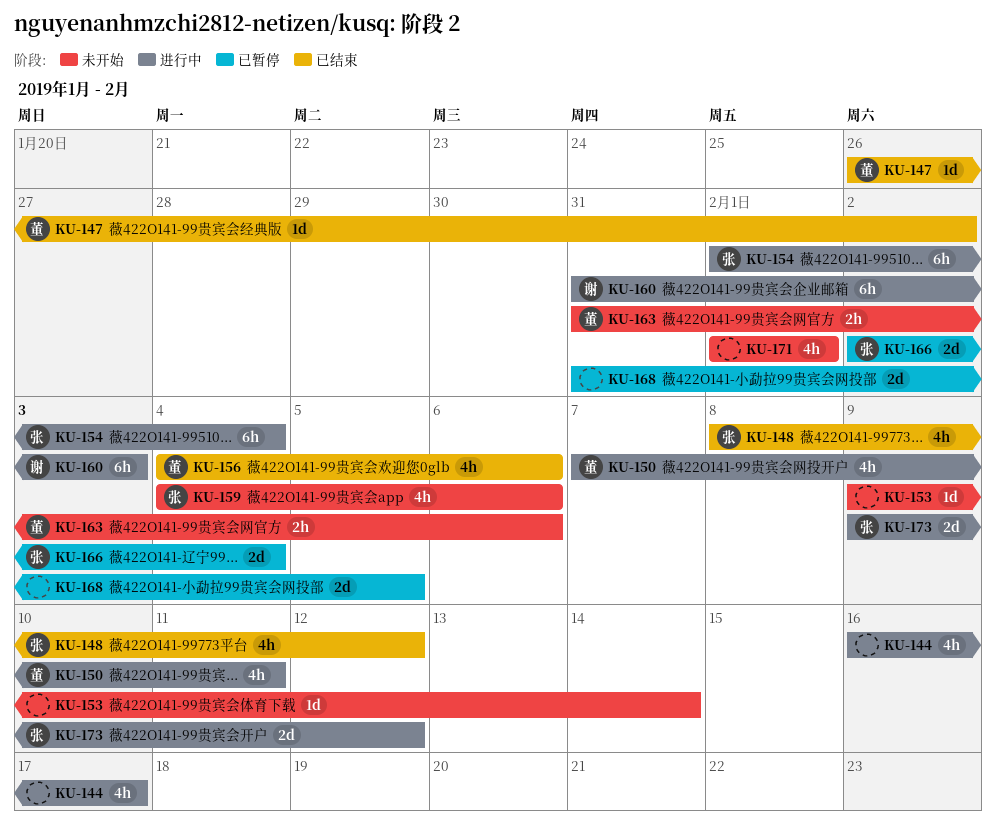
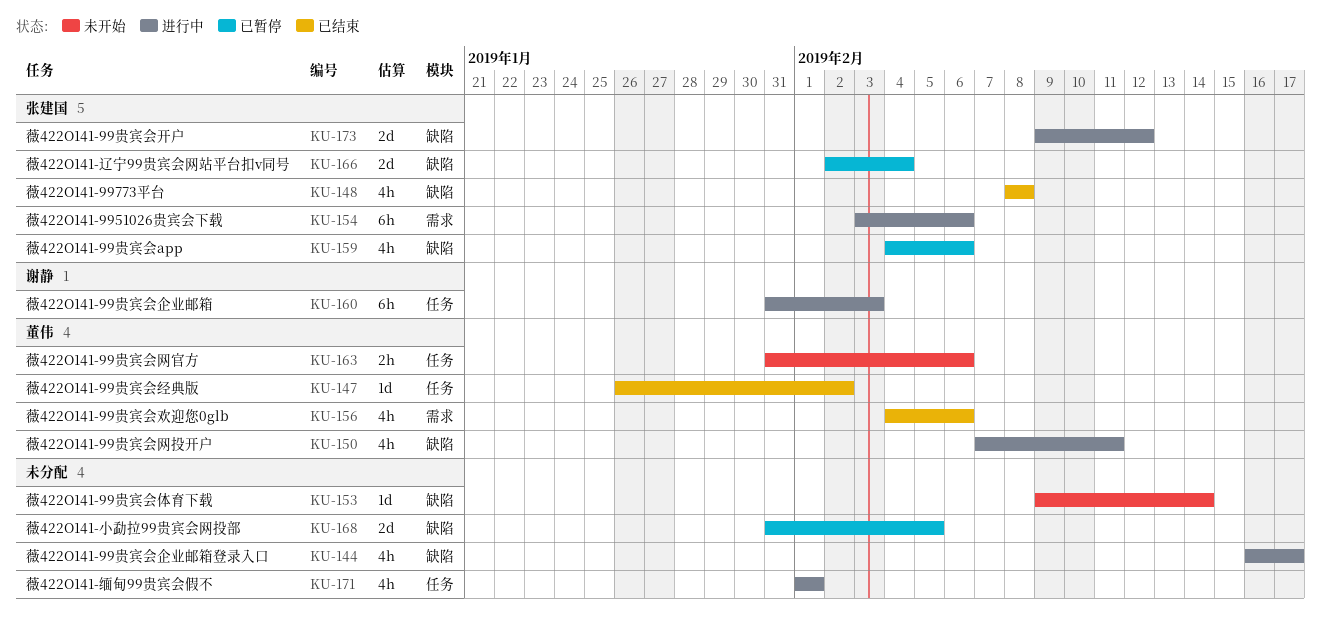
KU-148, due: Feb 12 -> Feb 8
KU-154, start: Feb 1 -> Feb 3
KU-154, due: Feb 4 -> Feb 6
KU-159, status: 未开始 -> 已暂停
KU-171, status: 未开始 -> 进行中

